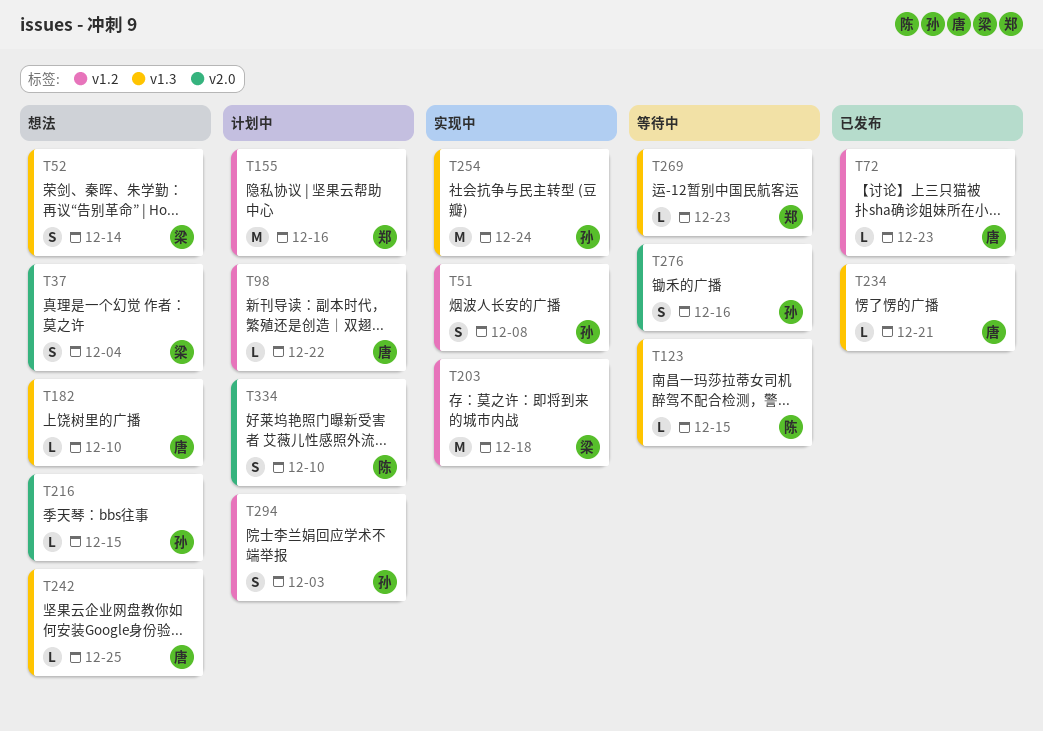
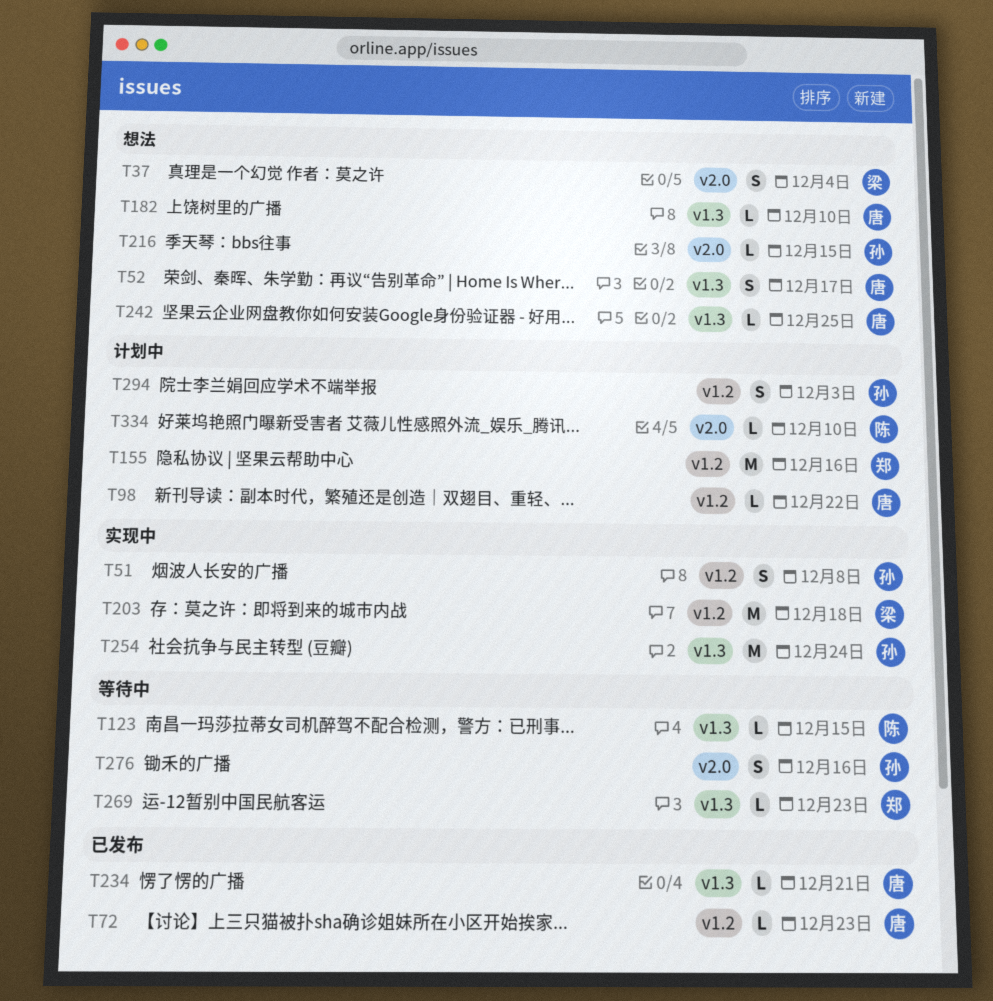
T52, owner: 梁 -> 唐
T52, due: Dec 14 -> Dec 17
T334, estimate: S -> L

